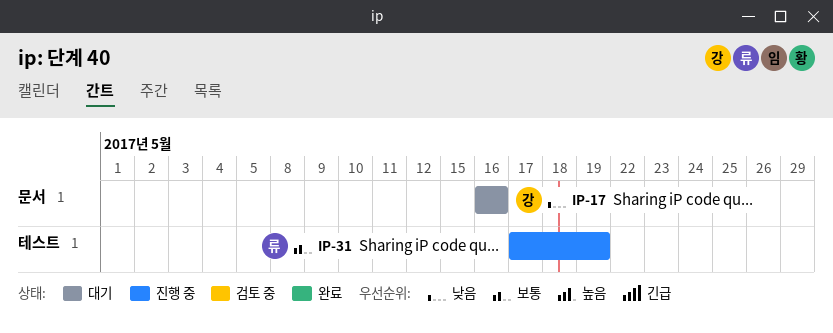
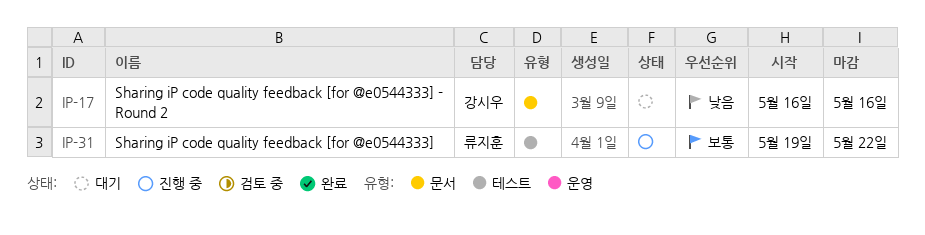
IP-31, start: May 17 -> May 19
IP-31, due: May 19 -> May 22

